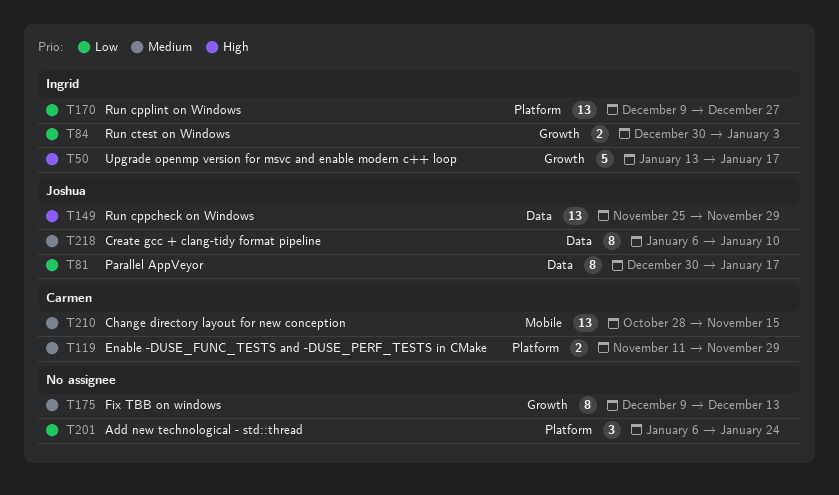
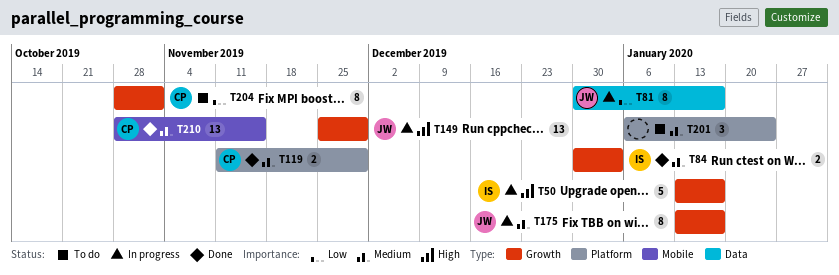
T84, priority: Low -> Medium
T149, label: Data -> Growth
T170: present -> none
T175, owner: none -> Joshua
T175, start: Dec 9 -> Jan 13
T175, due: Dec 13 -> Jan 17
T201, priority: Low -> Medium
T204: none -> present
T218: present -> none

